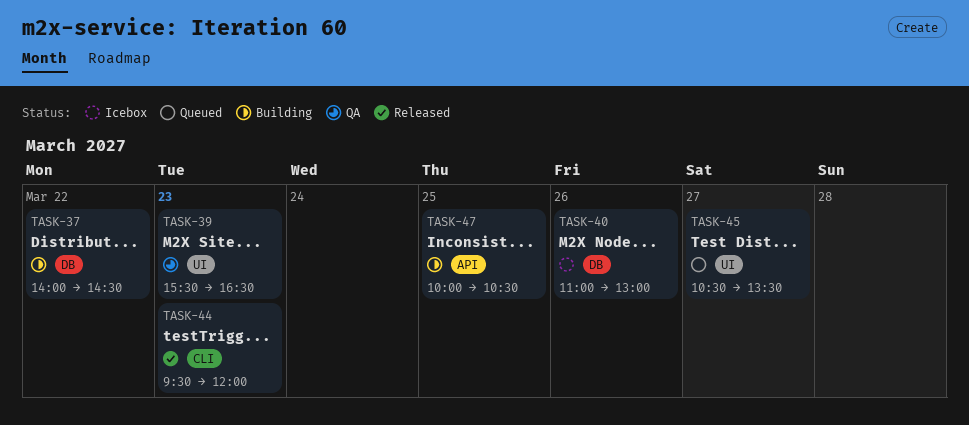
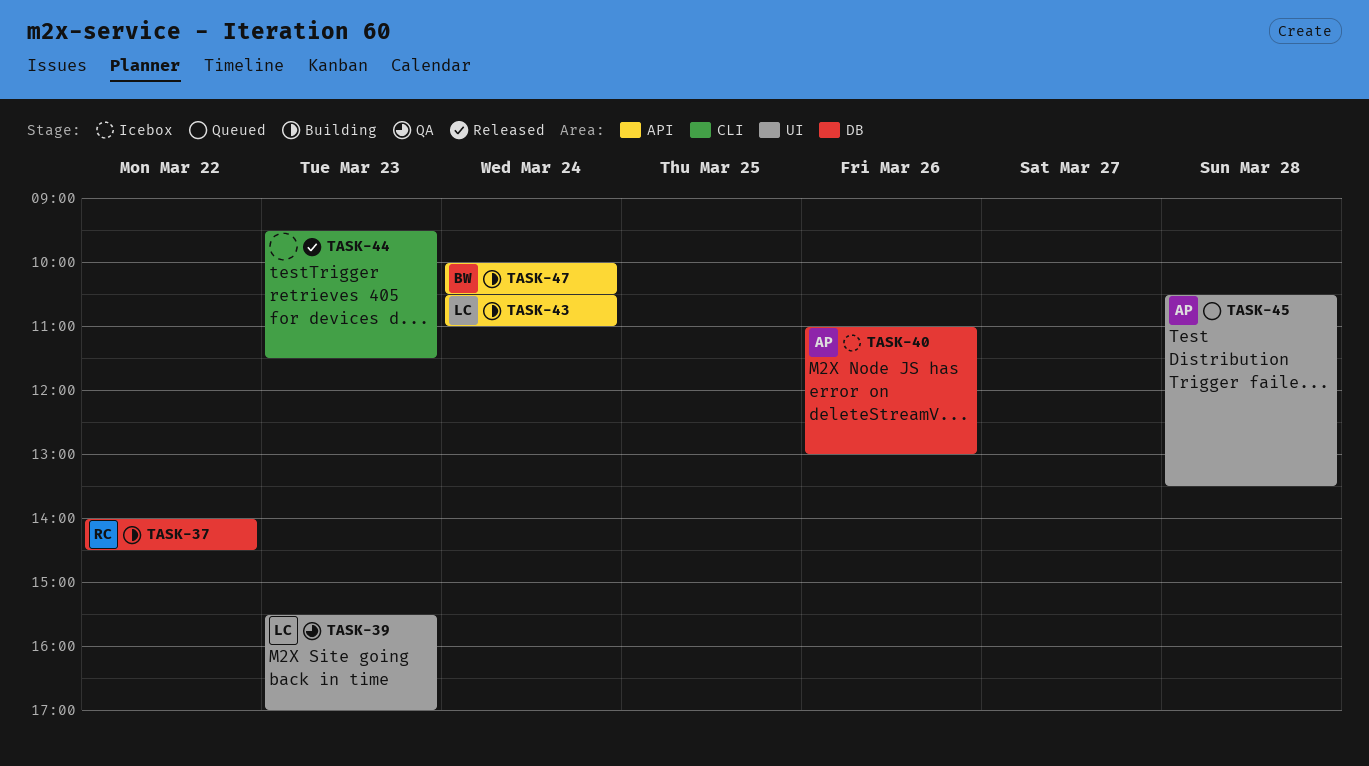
TASK-39, ends: 16:30 -> 17:00
TASK-43: none -> present
TASK-44, ends: 12:00 -> 11:30
TASK-45, day: Mar 27 -> Mar 28
TASK-47, day: Mar 25 -> Mar 24

